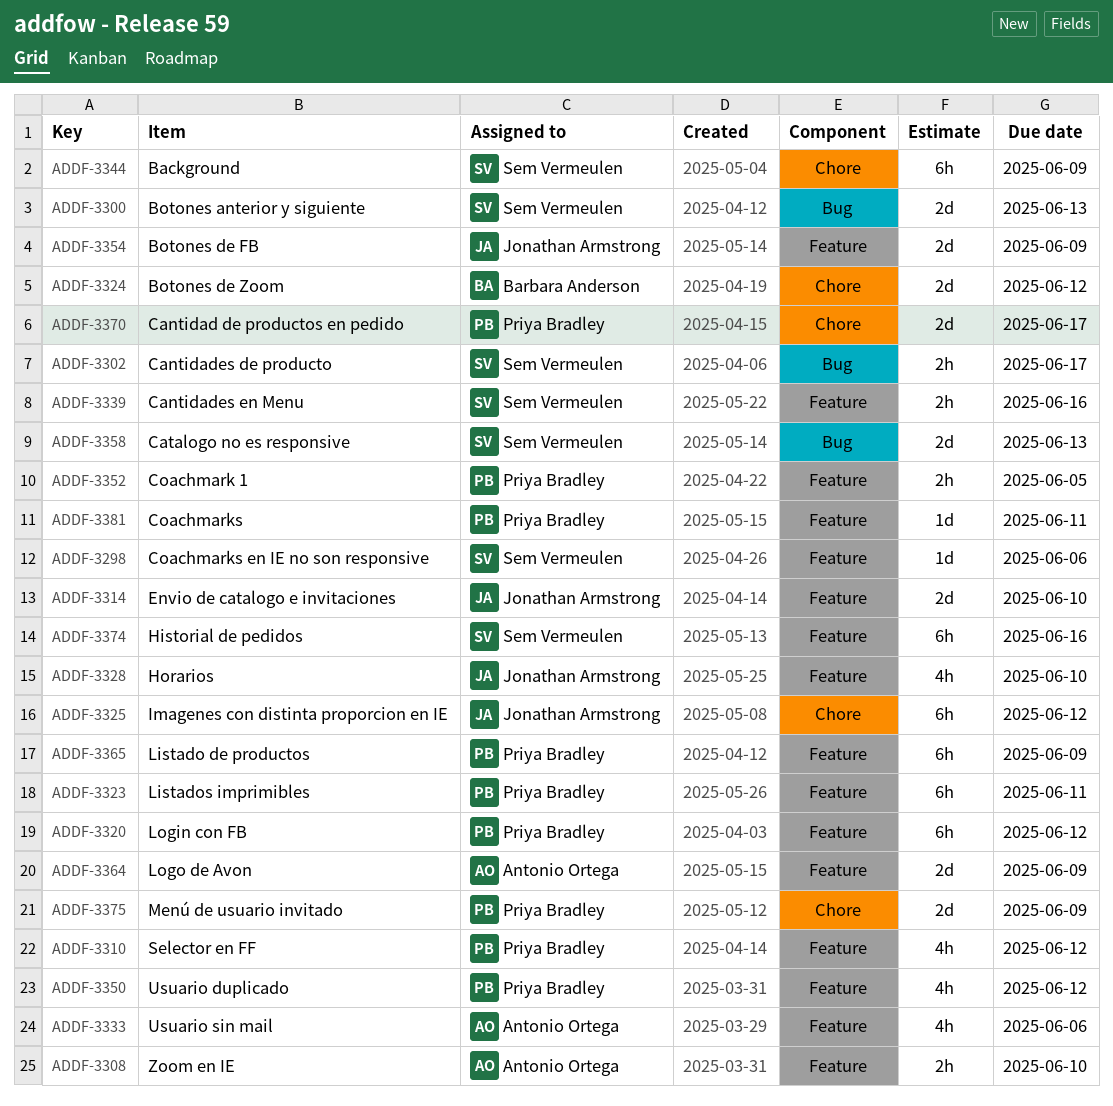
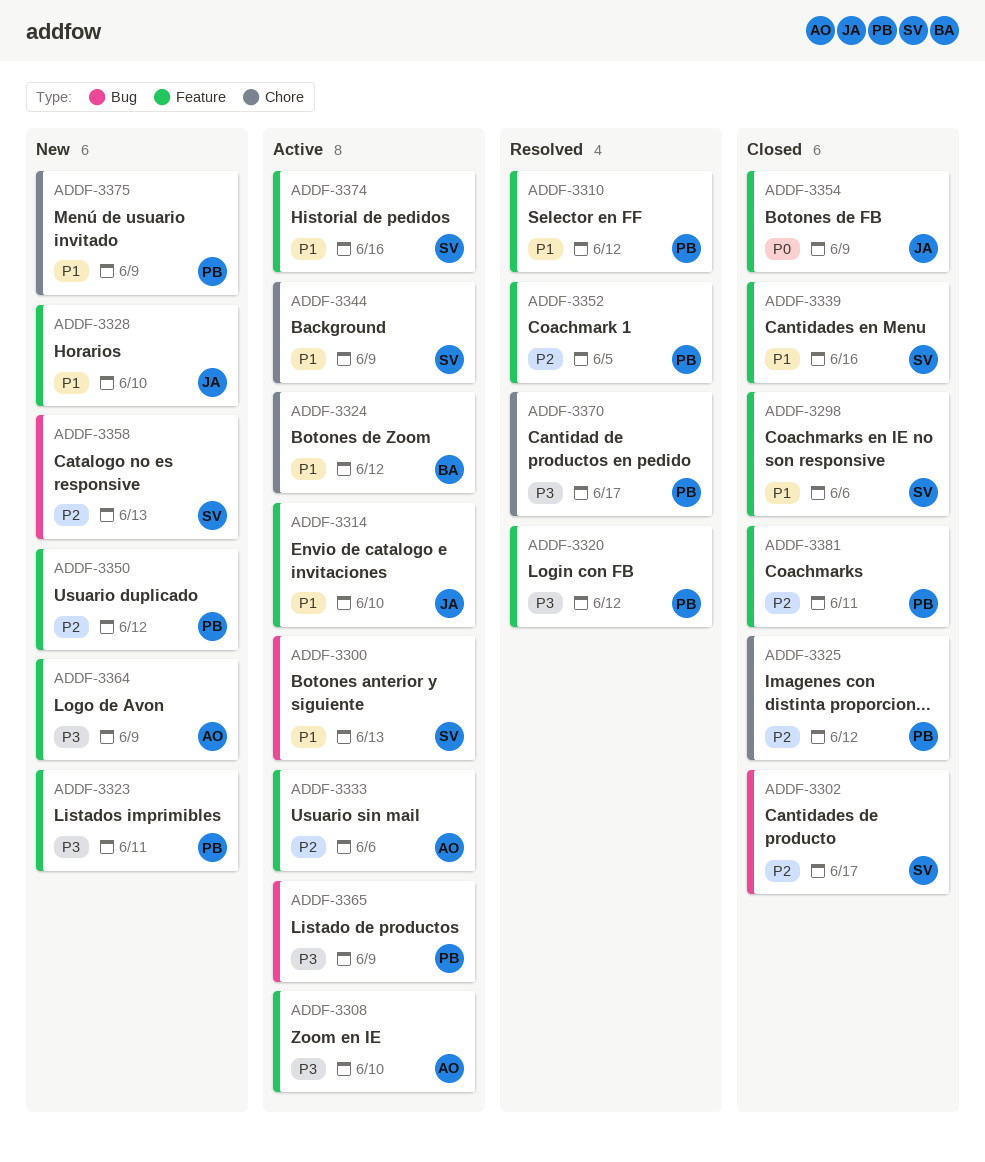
ADDF-3325, owner: Jonathan Armstrong -> Priya Bradley
ADDF-3365, label: Feature -> Bug

